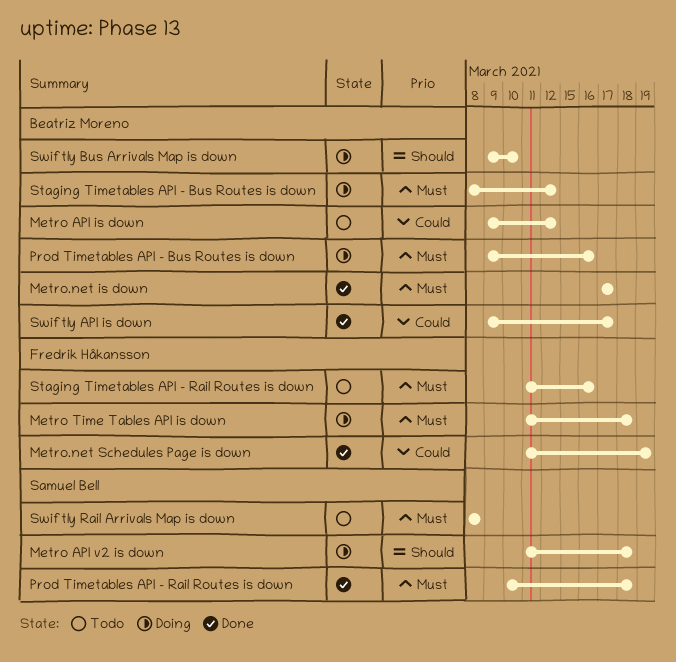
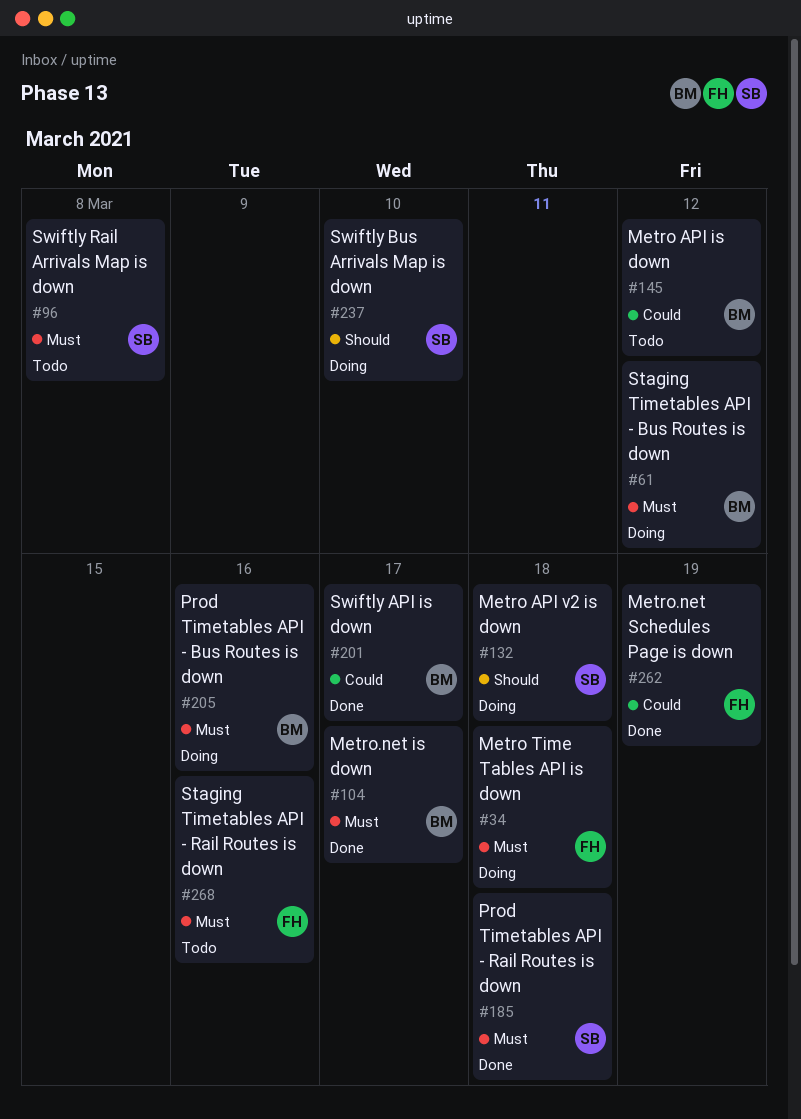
Swiftly Bus Arrivals Map is down, owner: Beatriz Moreno -> Samuel Bell

